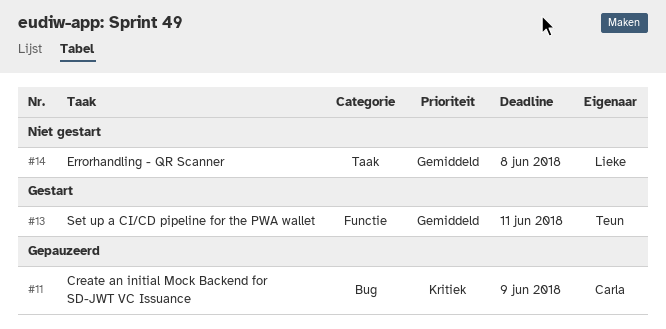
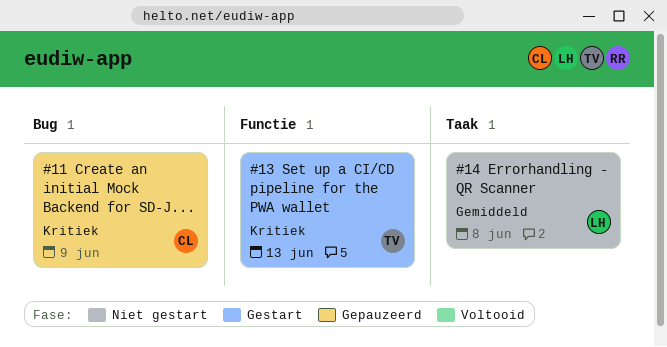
#13, priority: Gemiddeld -> Kritiek
#13, due: Jun 11 -> Jun 13

